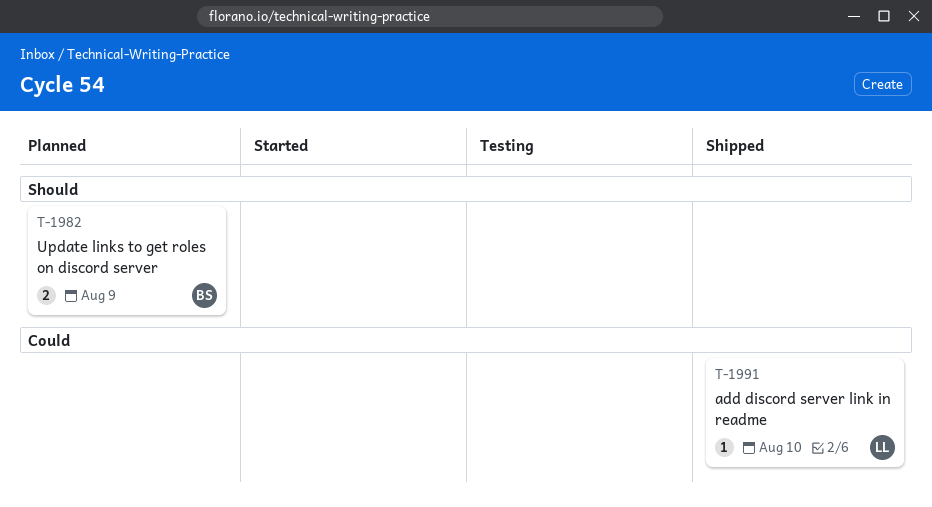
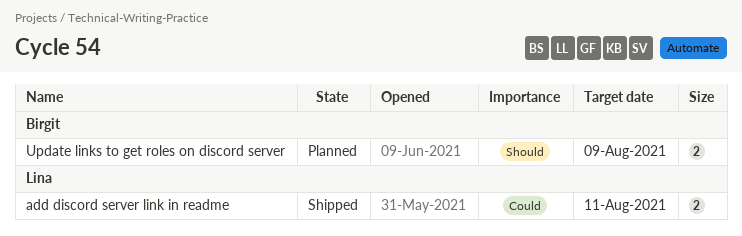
add discord server link in readme, estimate: 1 -> 2
add discord server link in readme, due: Aug 10 -> Aug 11

